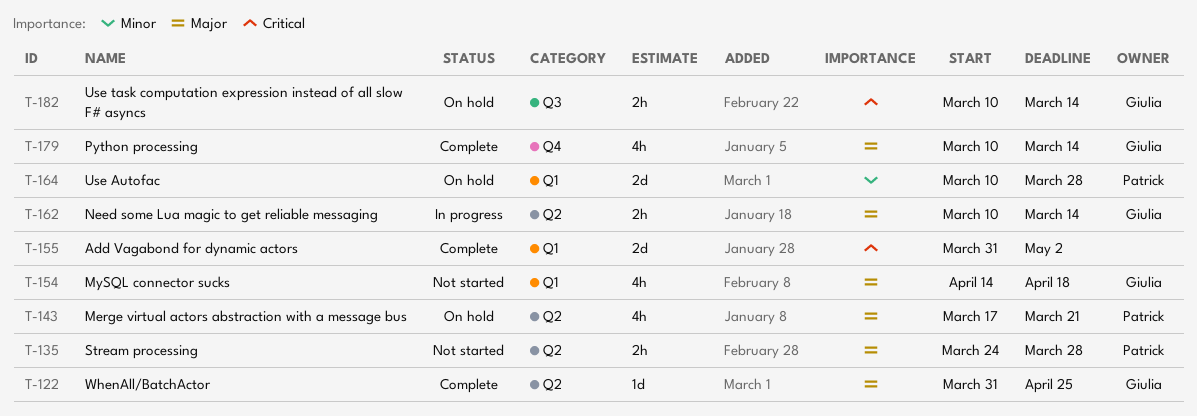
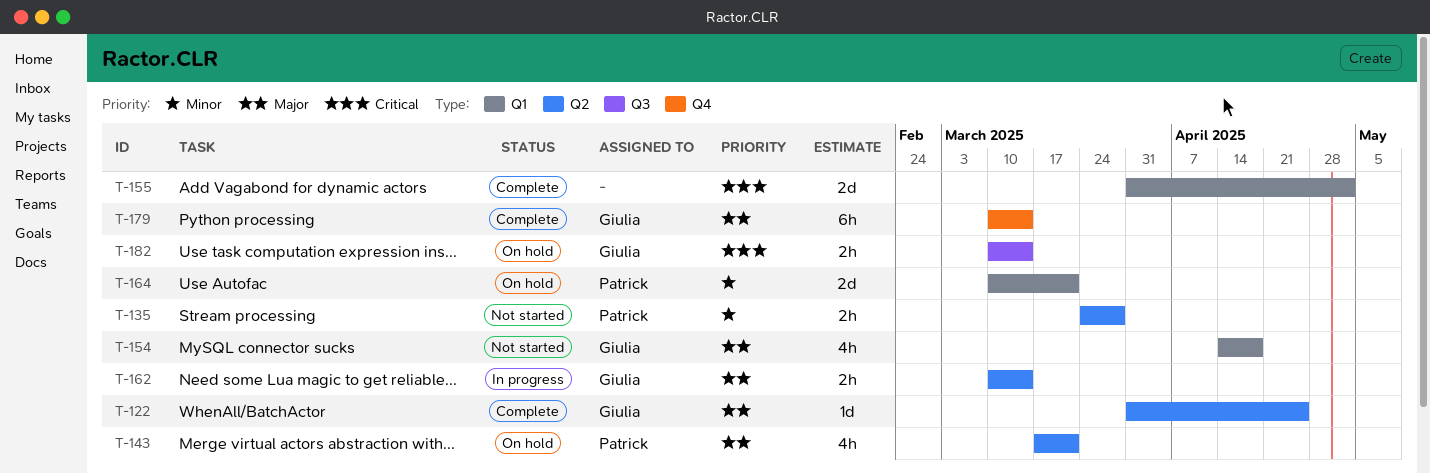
T-135, priority: Major -> Minor
T-164, due: Mar 28 -> Mar 21
T-179, estimate: 4h -> 6h

